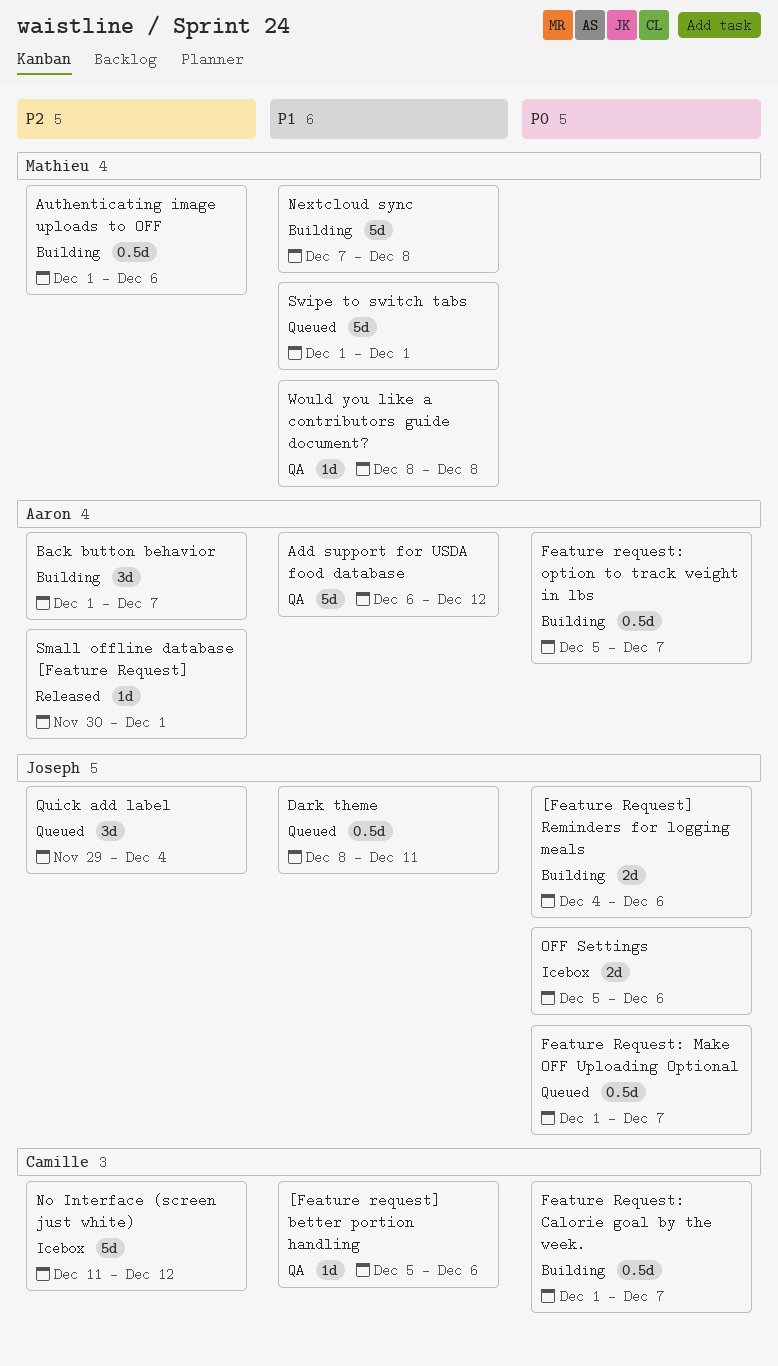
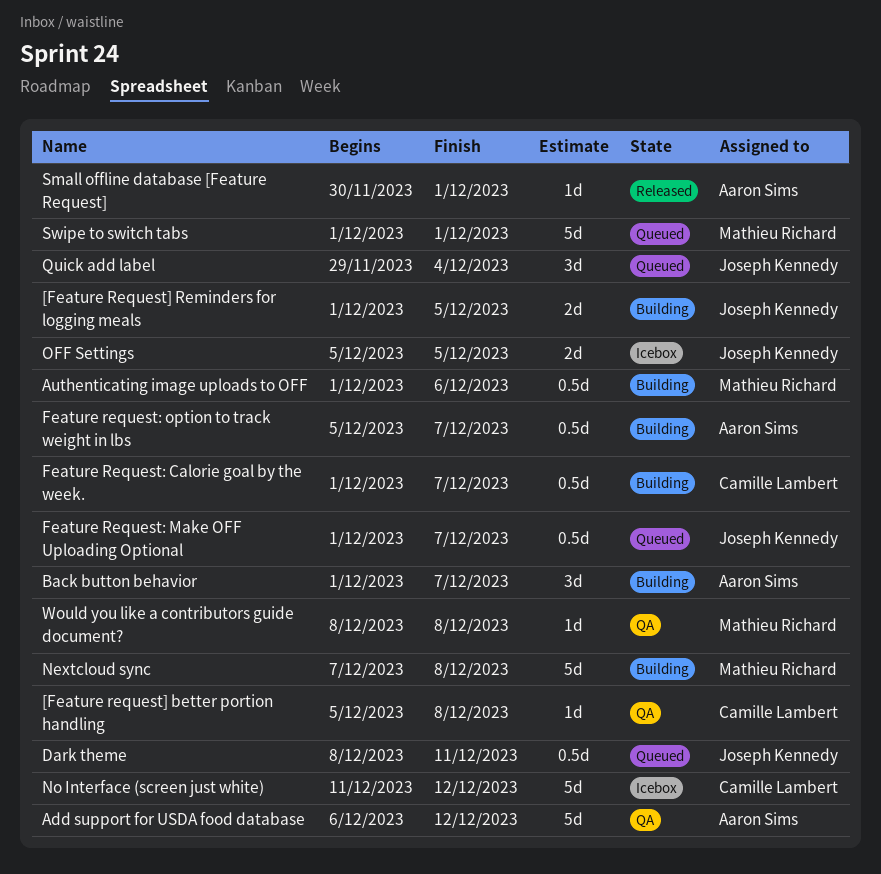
[Feature request] better portion handling, due: Dec 6 -> Dec 8
[Feature Request] Reminders for logging meals, start: Dec 4 -> Dec 1
[Feature Request] Reminders for logging meals, due: Dec 6 -> Dec 5
OFF Settings, due: Dec 6 -> Dec 5

